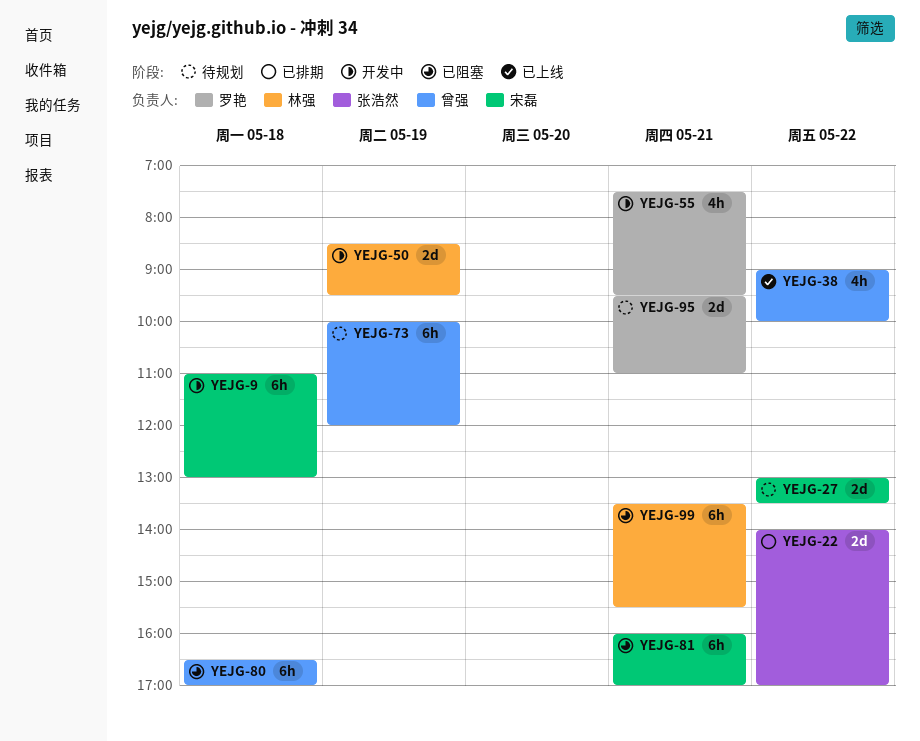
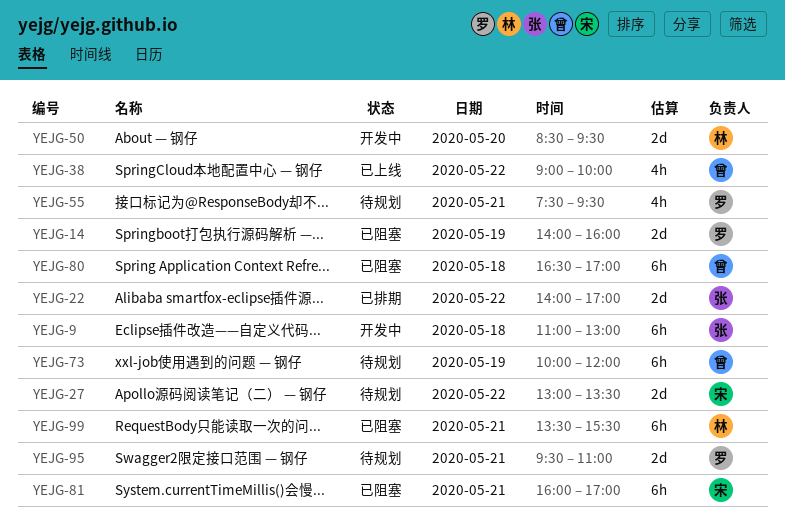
YEJG-9, owner: 宋磊 -> 张浩然
YEJG-14: none -> present
YEJG-50, day: May 19 -> May 20
YEJG-55, status: 开发中 -> 待规划

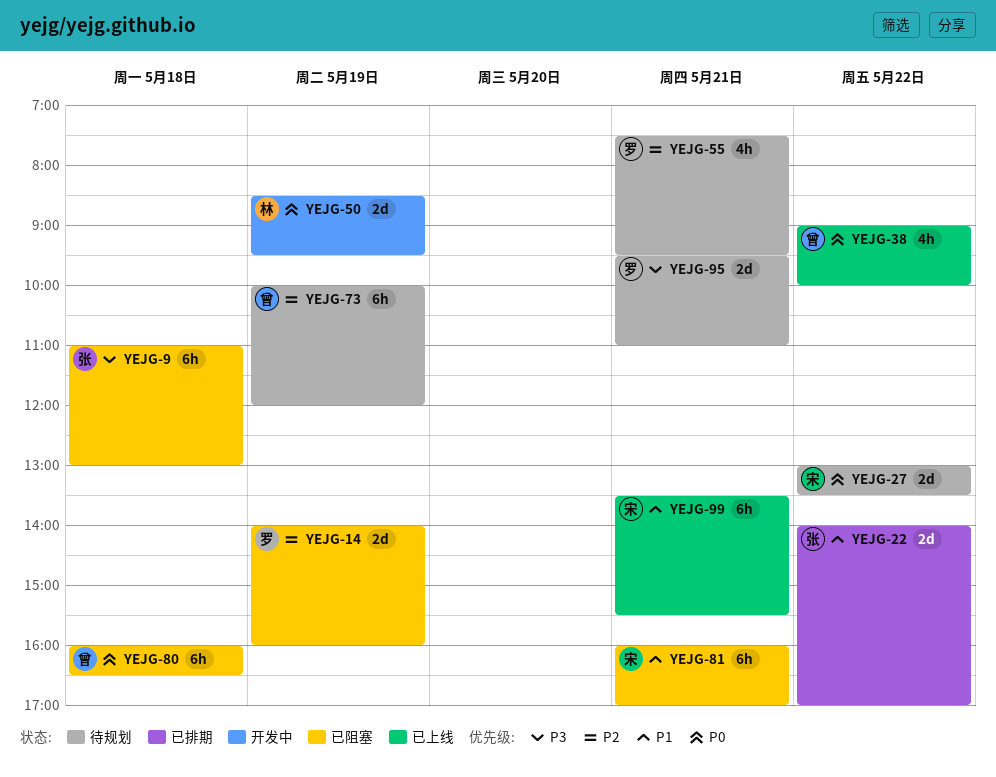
YEJG-9, status: 开发中 -> 已阻塞
YEJG-50, day: May 20 -> May 19
YEJG-80, begins: 16:30 -> 16:00
YEJG-80, ends: 17:00 -> 16:30
YEJG-99, status: 已阻塞 -> 已上线
YEJG-99, owner: 林 -> 宋

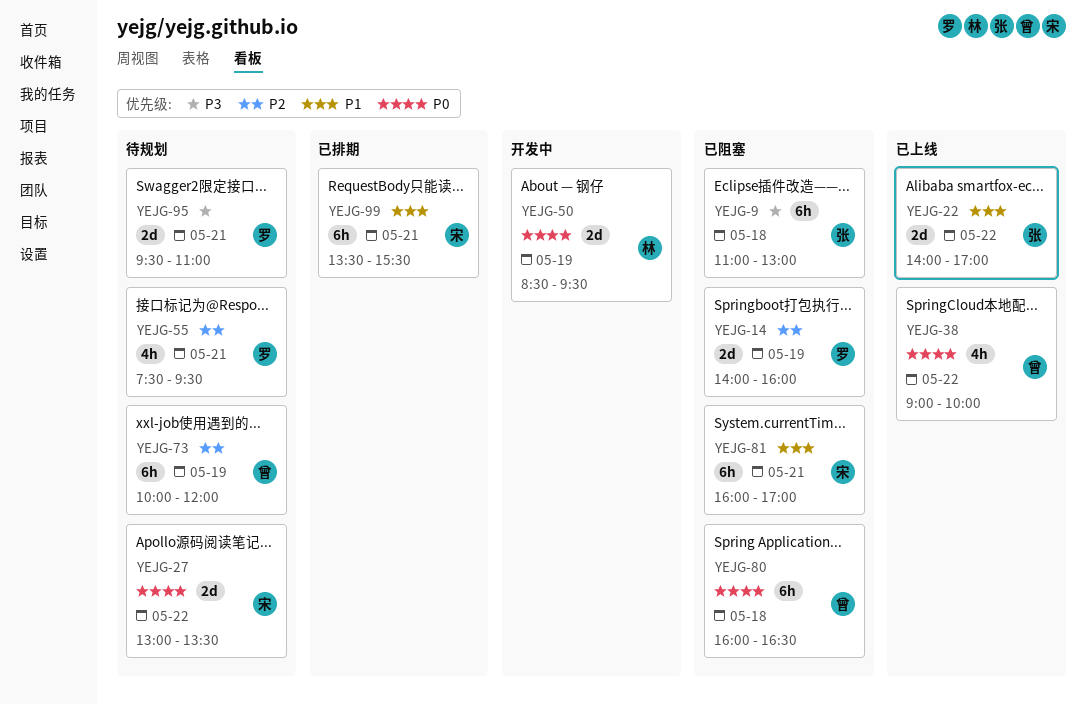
YEJG-22, status: 已排期 -> 已上线
YEJG-99, status: 已上线 -> 已排期

